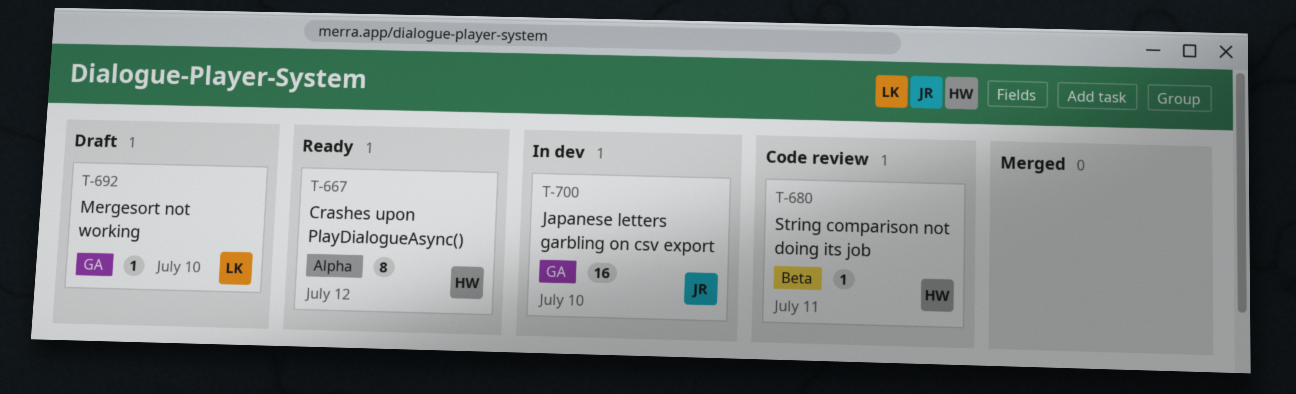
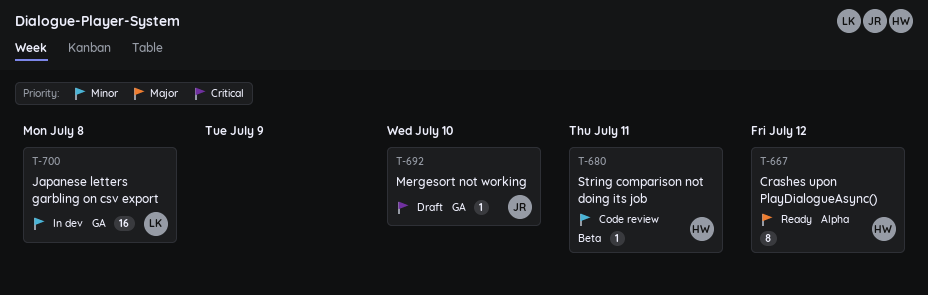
T-692, owner: LK -> JR
T-700, owner: JR -> LK
T-700, due: Jul 10 -> Jul 8

